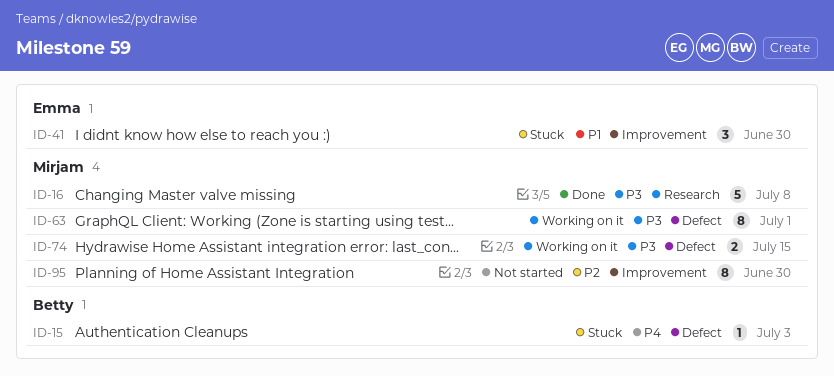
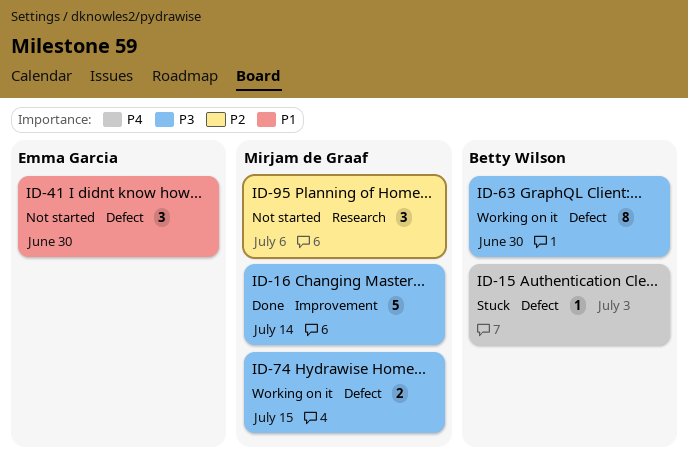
ID-16, label: Research -> Improvement
ID-16, due: Jul 8 -> Jul 14
ID-41, status: Stuck -> Not started
ID-41, label: Improvement -> Defect
ID-63, owner: Mirjam de Graaf -> Betty Wilson
ID-63, due: Jul 1 -> Jun 30
ID-95, label: Improvement -> Research
ID-95, estimate: 8 -> 3
ID-95, due: Jun 30 -> Jul 6

